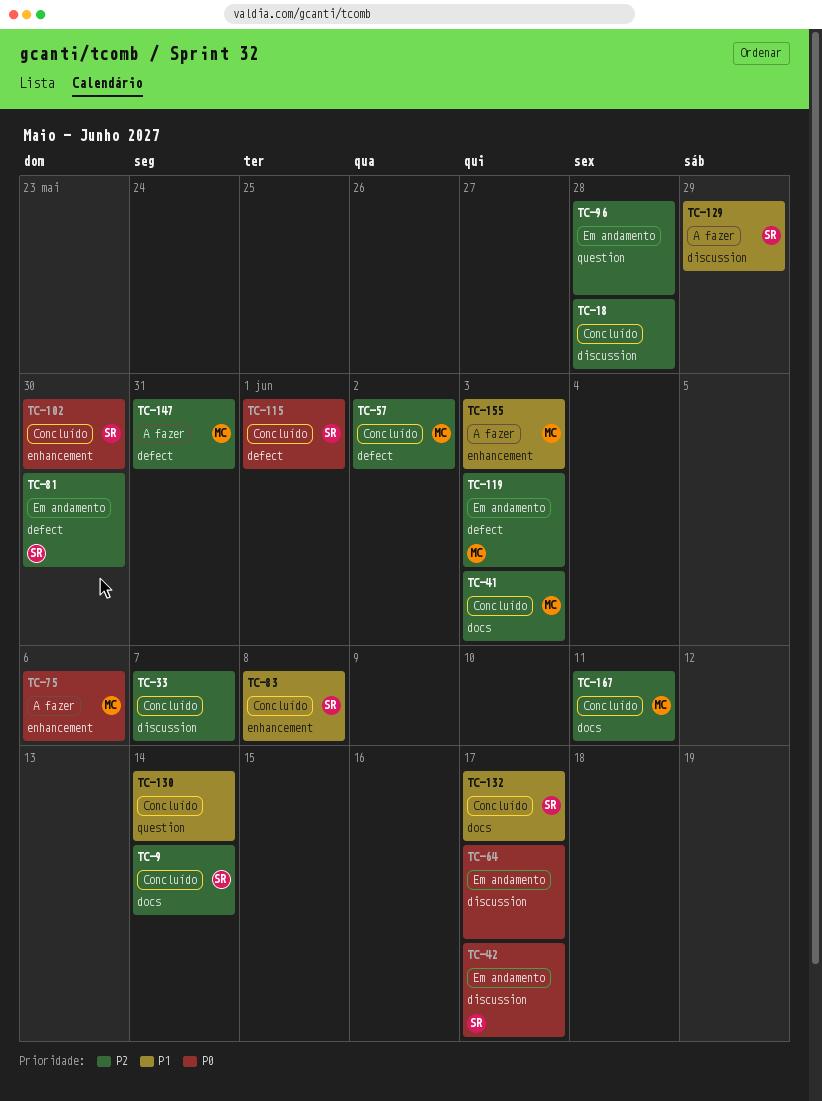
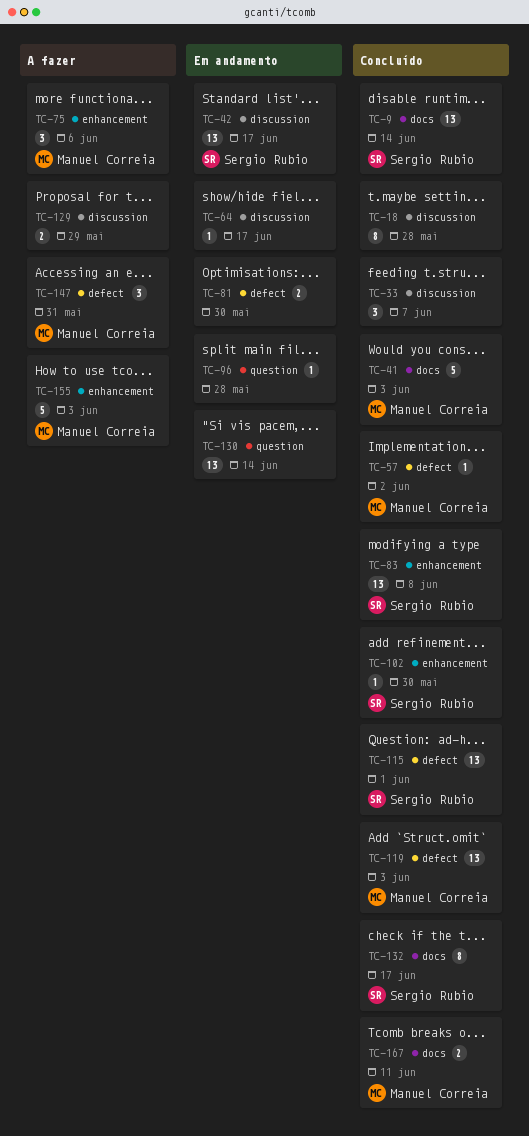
TC-81, owner: Sergio Rubio -> none
TC-119, status: Em andamento -> Concluído
TC-129, owner: Sergio Rubio -> none
TC-130, status: Concluído -> Em andamento

